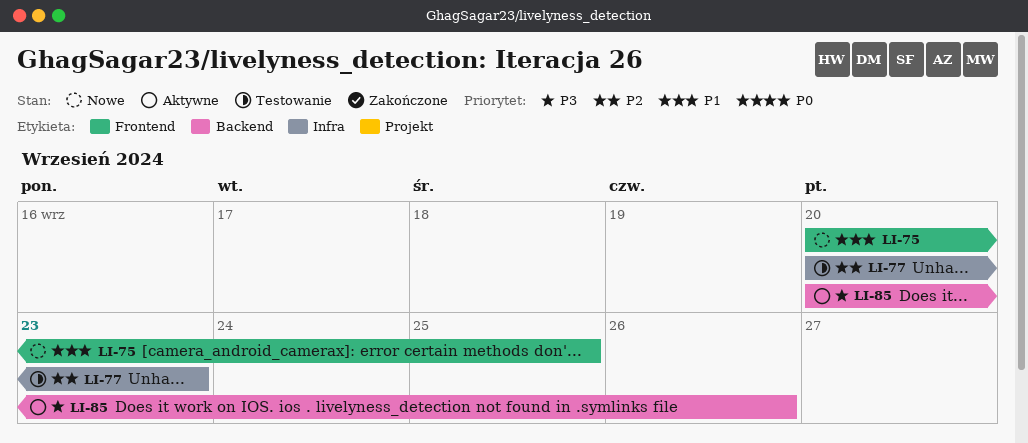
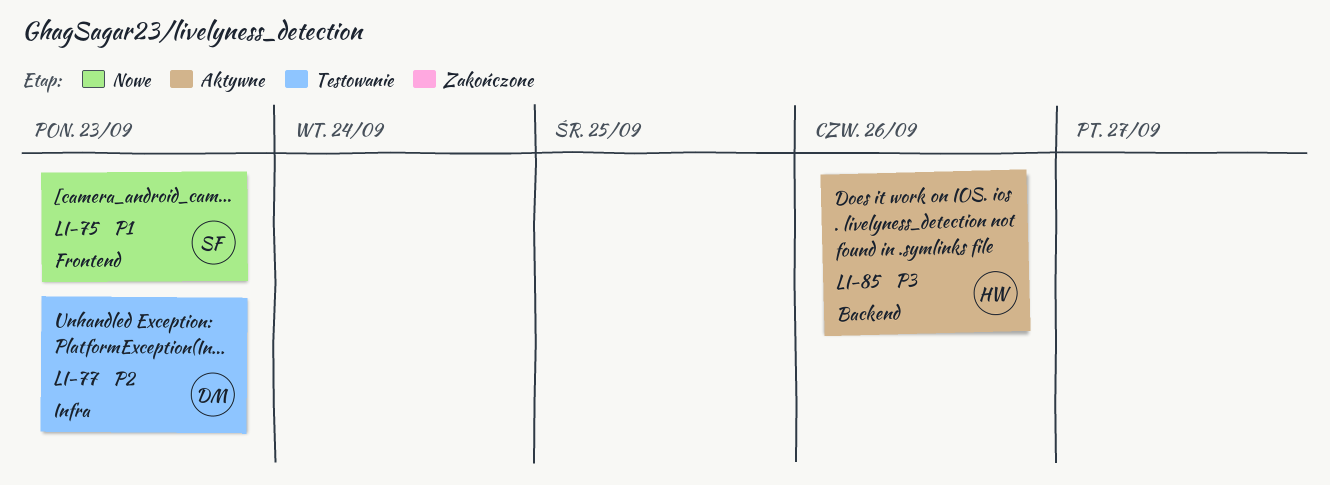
LI-75, due: Sep 25 -> Sep 23

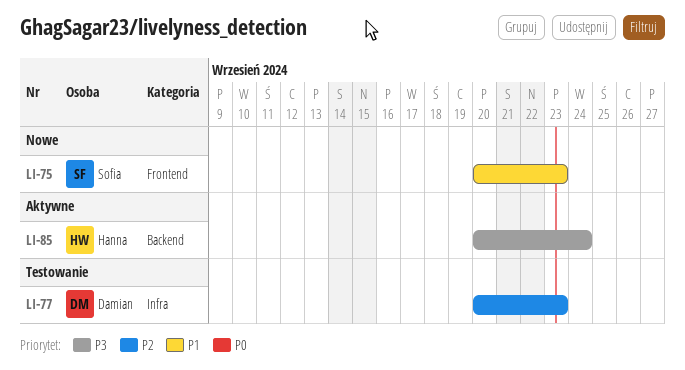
LI-85, due: Sep 26 -> Sep 24

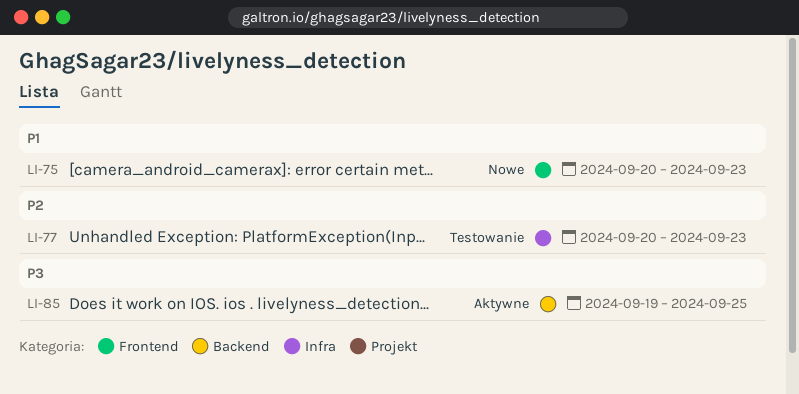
LI-85, start: Sep 20 -> Sep 19
LI-85, due: Sep 24 -> Sep 25

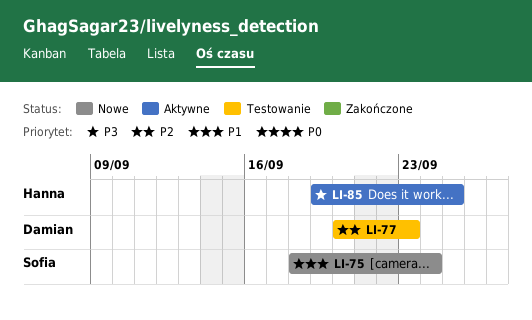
LI-75, start: Sep 20 -> Sep 18
LI-75, due: Sep 23 -> Sep 24

